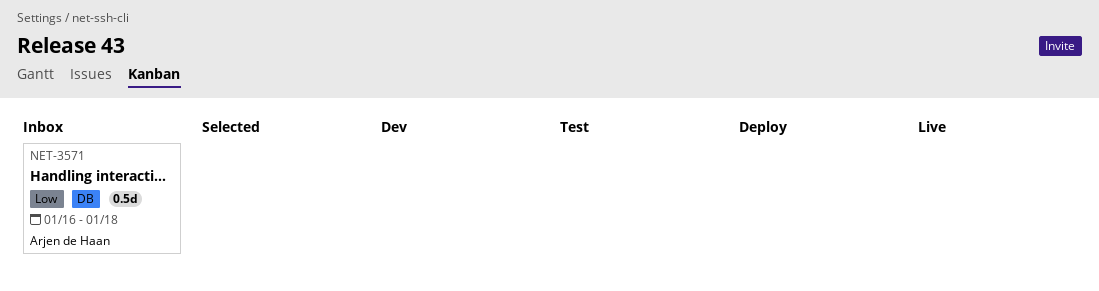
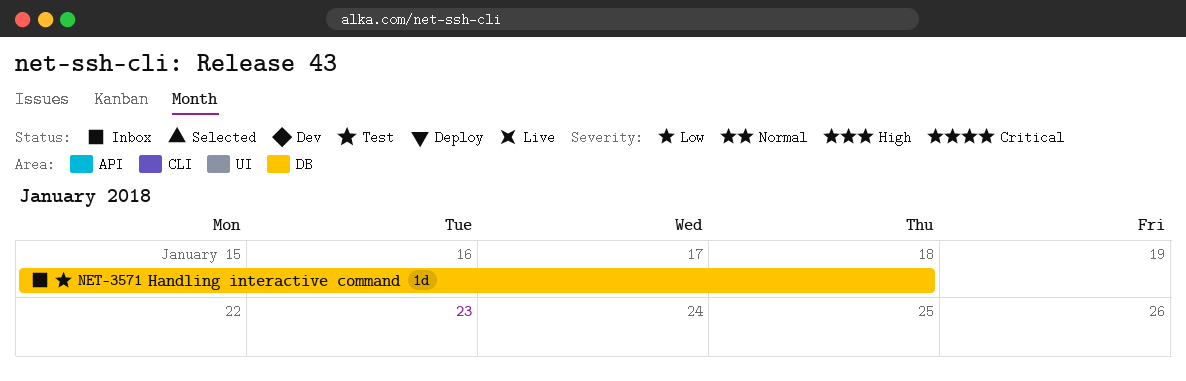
NET-3571, estimate: 0.5d -> 1d
NET-3571, start: Jan 16 -> Jan 15

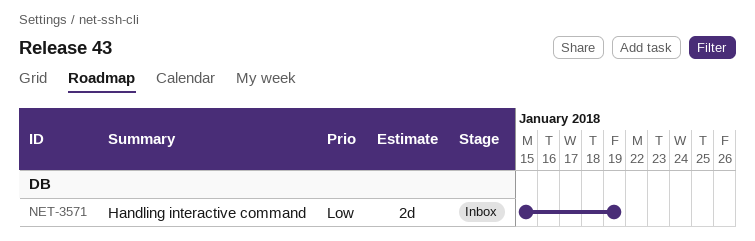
NET-3571, estimate: 1d -> 2d
NET-3571, due: Jan 18 -> Jan 19

